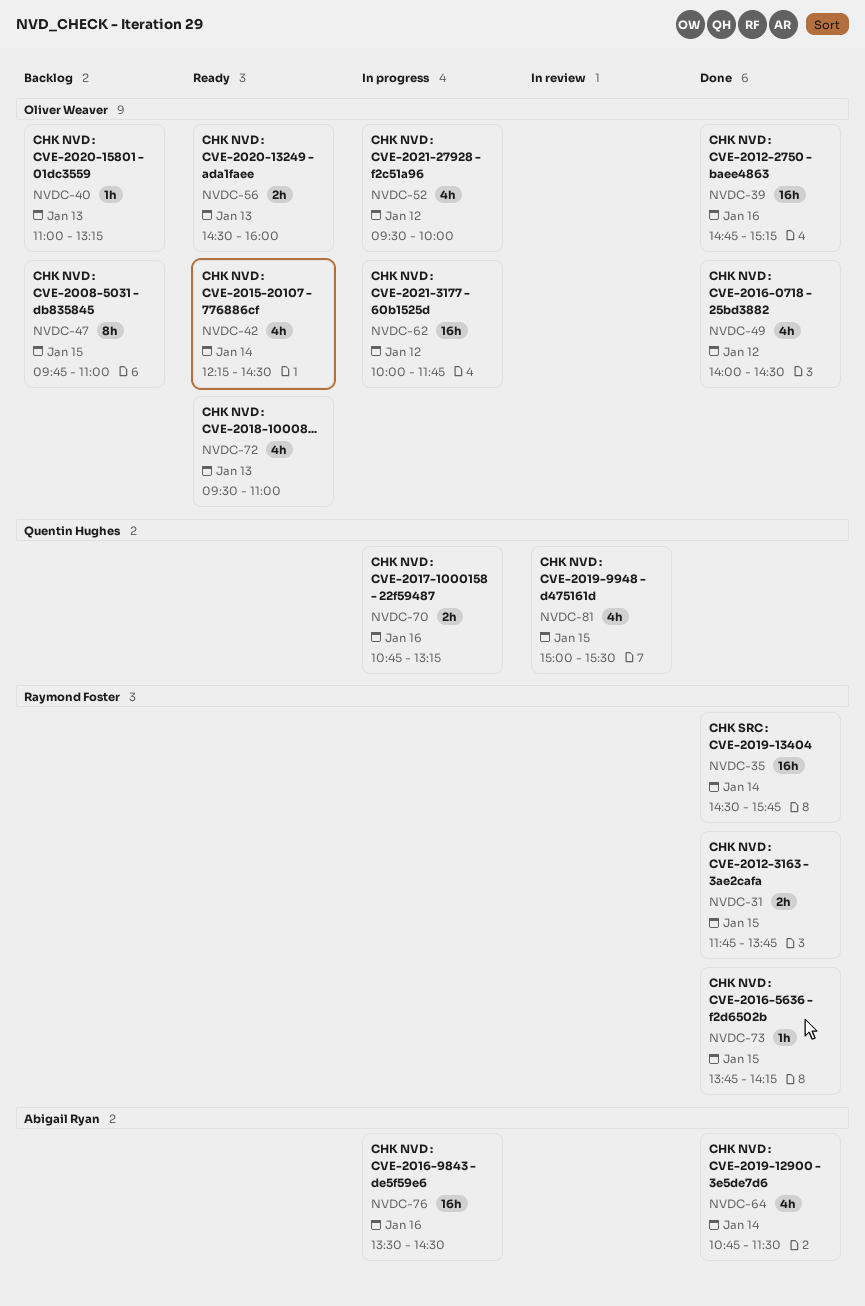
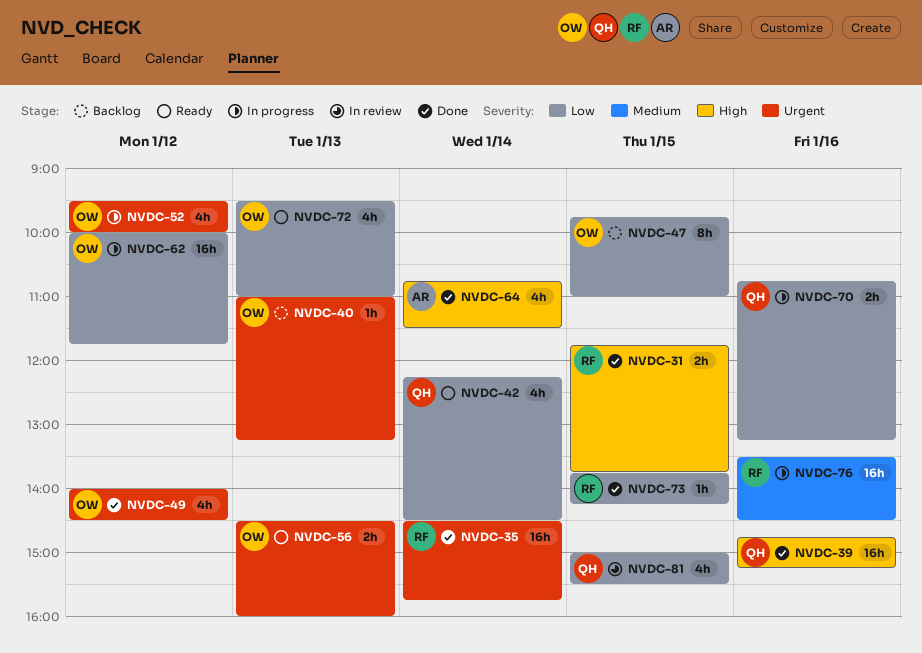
NVDC-39, owner: Oliver Weaver -> Quentin Hughes
NVDC-42, owner: Oliver Weaver -> Quentin Hughes
NVDC-76, owner: Abigail Ryan -> Raymond Foster

